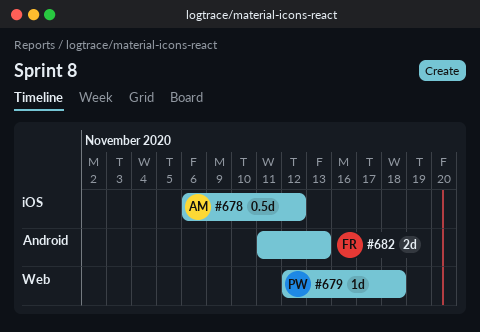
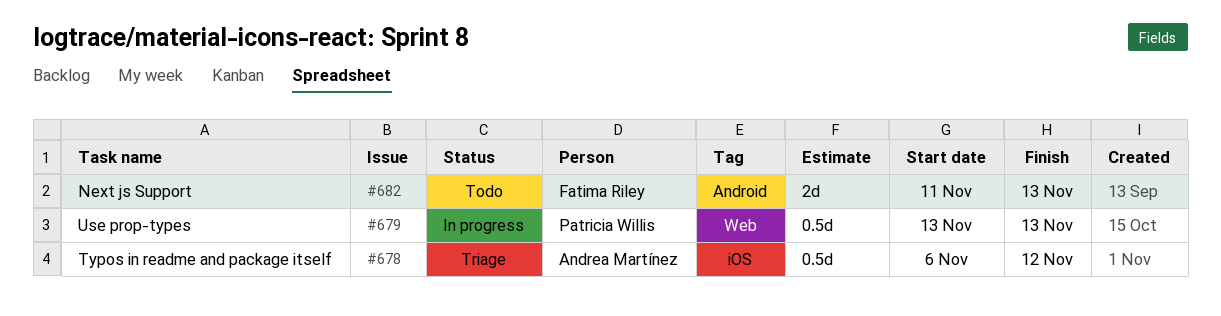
#679, estimate: 1d -> 0.5d
#679, start: Nov 12 -> Nov 13
#679, due: Nov 18 -> Nov 13

